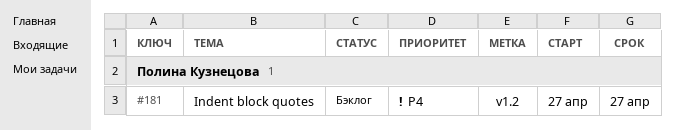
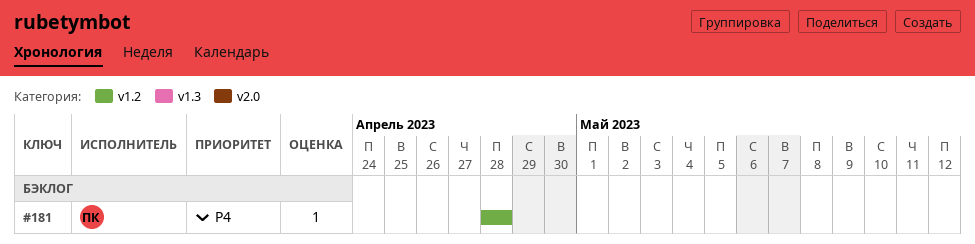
#181, start: Apr 27 -> Apr 28
#181, due: Apr 27 -> Apr 28

